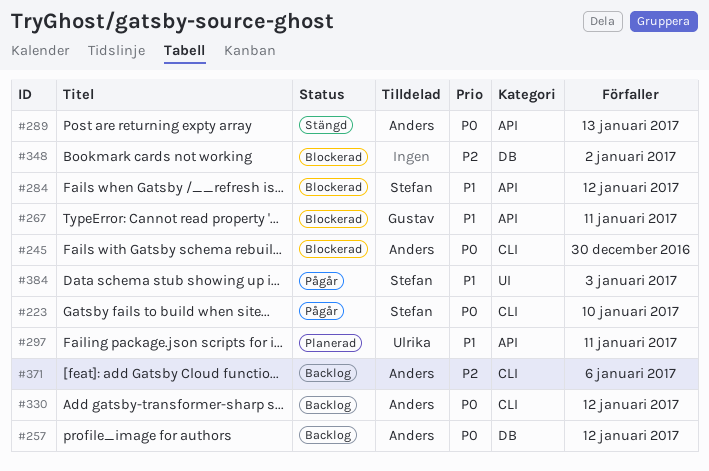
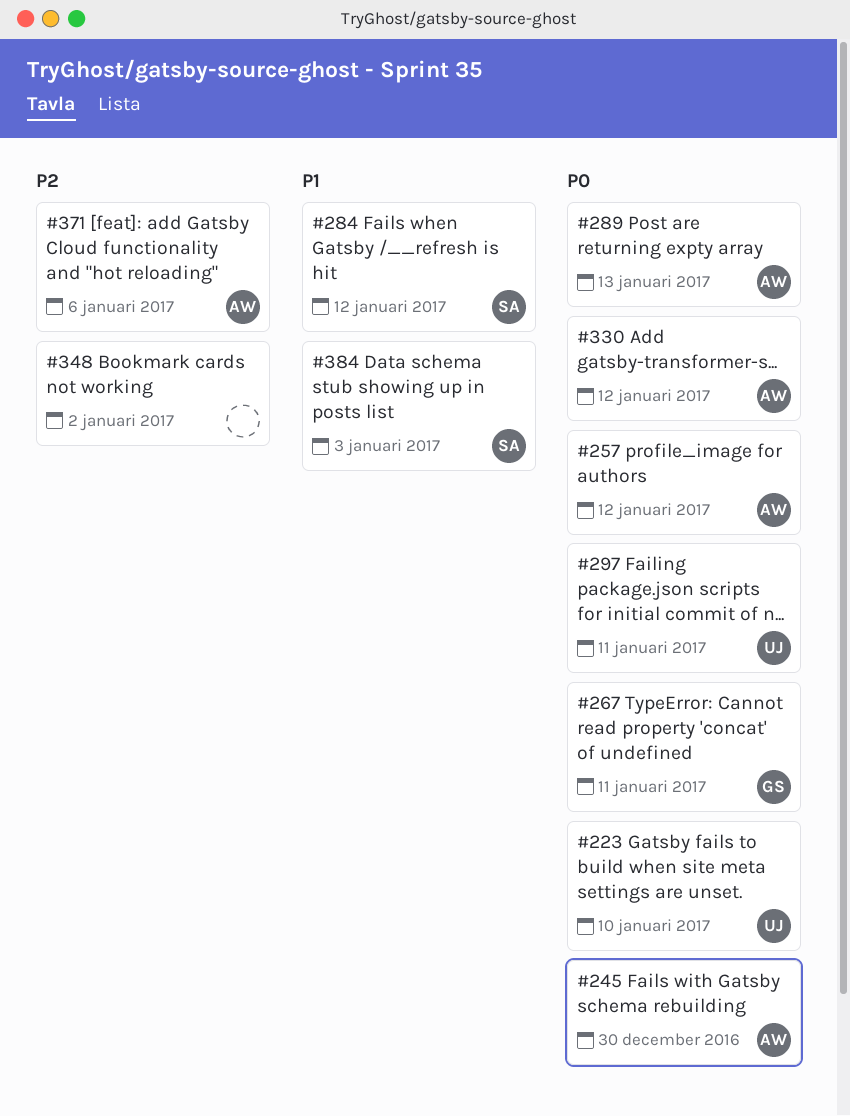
#223, owner: Stefan -> Ulrika
#267, priority: P1 -> P0
#297, priority: P1 -> P0

